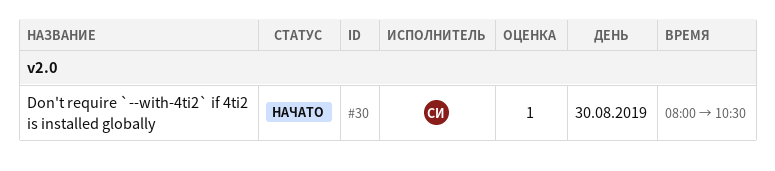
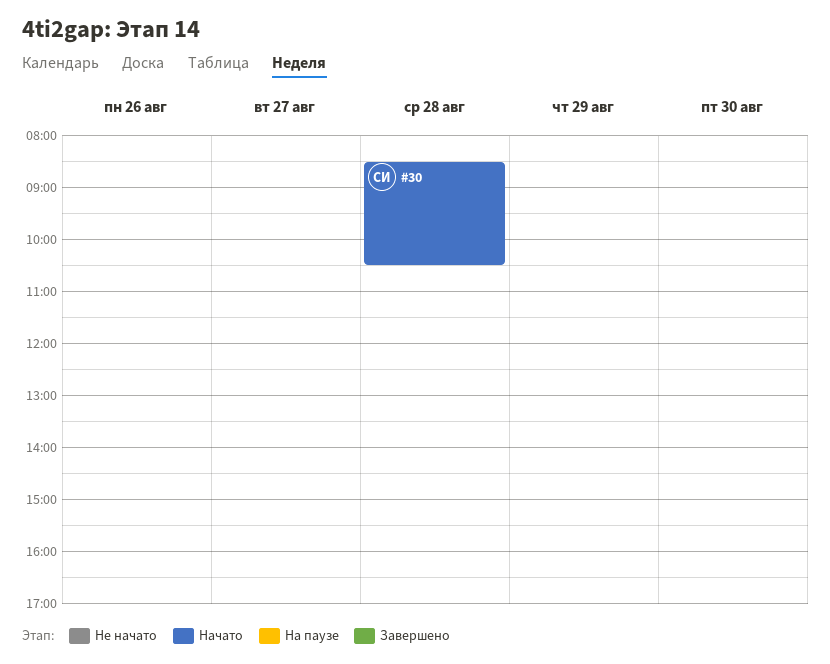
#30, day: Aug 30 -> Aug 28
#30, begins: 08:00 -> 08:30

